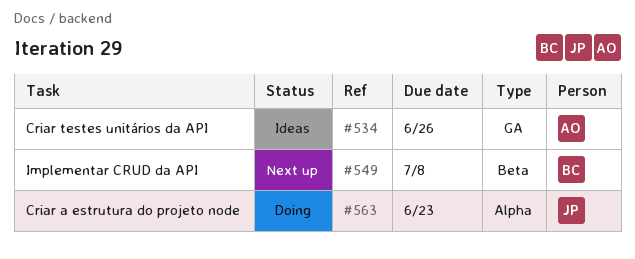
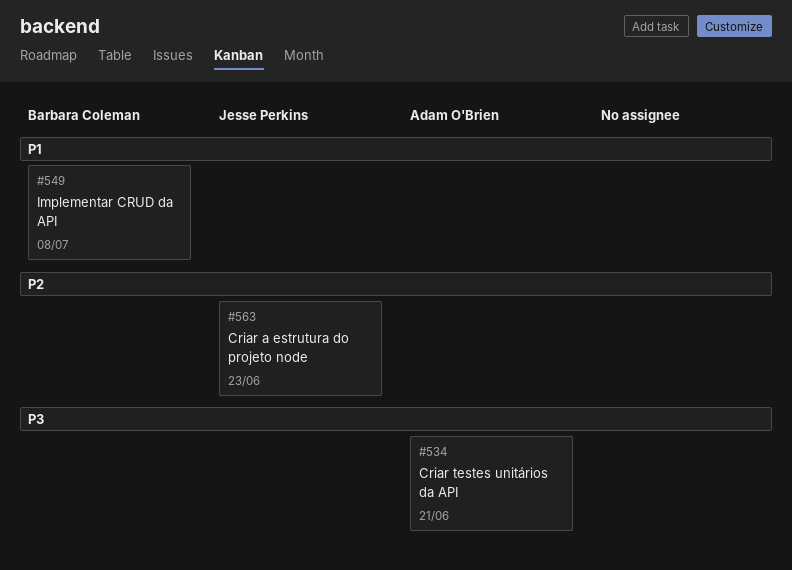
#534, due: Jun 26 -> Jun 21

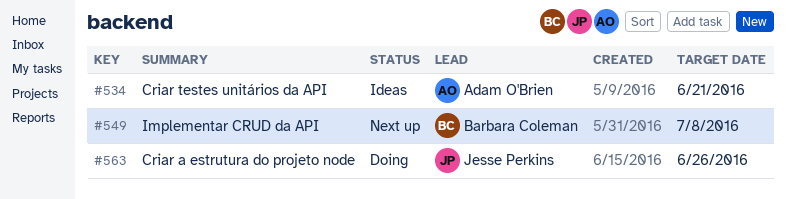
#563, due: Jun 23 -> Jun 26

